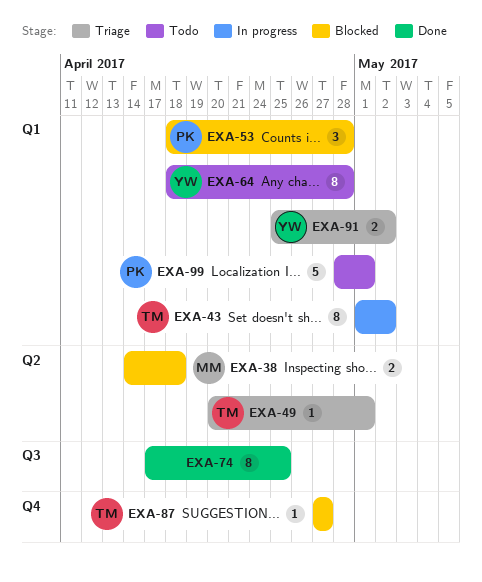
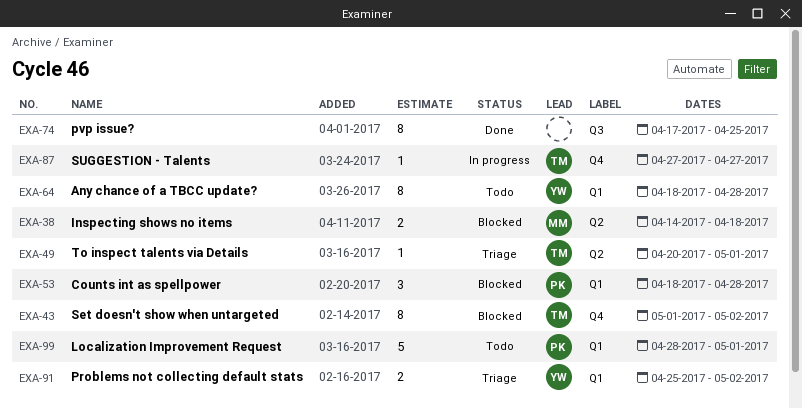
EXA-43, status: In progress -> Blocked
EXA-43, label: Q1 -> Q4
EXA-87, status: Blocked -> In progress

